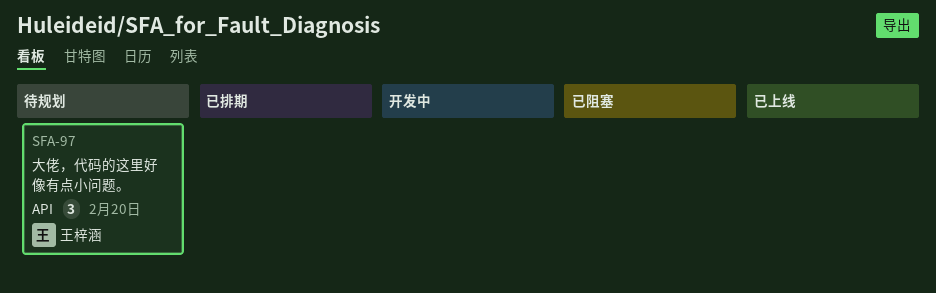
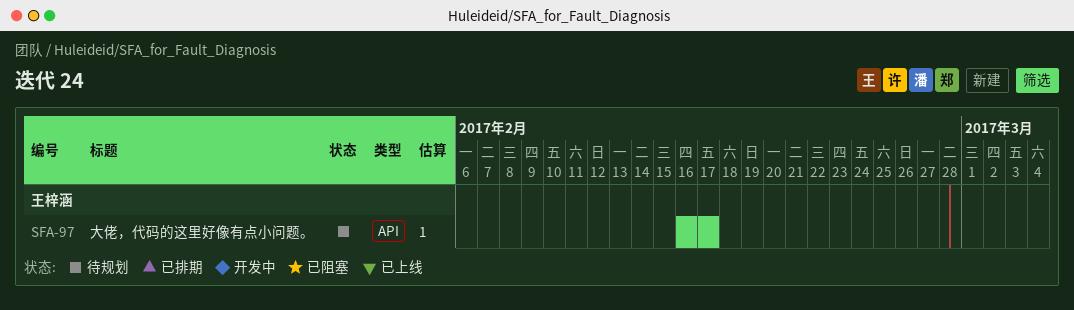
SFA-97, estimate: 3 -> 1
SFA-97, due: Feb 20 -> Feb 17

